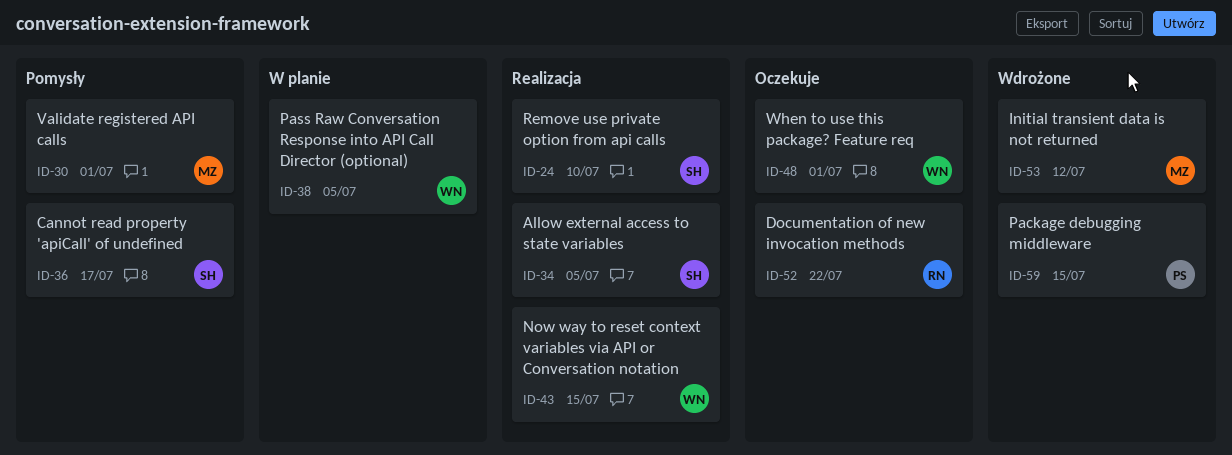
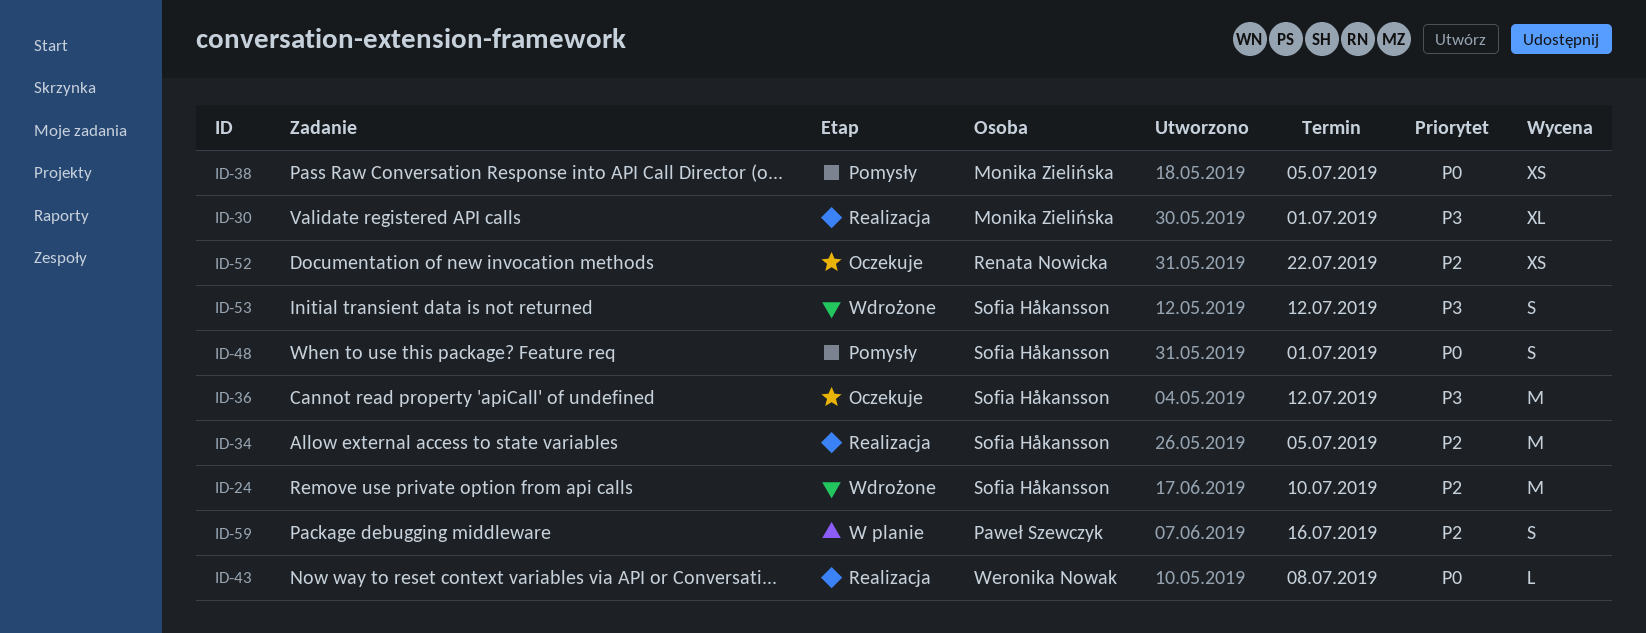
ID-24, status: Realizacja -> Wdrożone
ID-30, status: Pomysły -> Realizacja
ID-36, status: Pomysły -> Oczekuje
ID-36, due: Jul 17 -> Jul 12
ID-38, status: W planie -> Pomysły
ID-38, owner: Weronika Nowak -> Monika Zielińska
ID-43, due: Jul 15 -> Jul 8
ID-48, status: Oczekuje -> Pomysły
ID-48, owner: Weronika Nowak -> Sofia Håkansson
ID-53, owner: Monika Zielińska -> Sofia Håkansson
ID-59, status: Wdrożone -> W planie
ID-59, due: Jul 15 -> Jul 16

